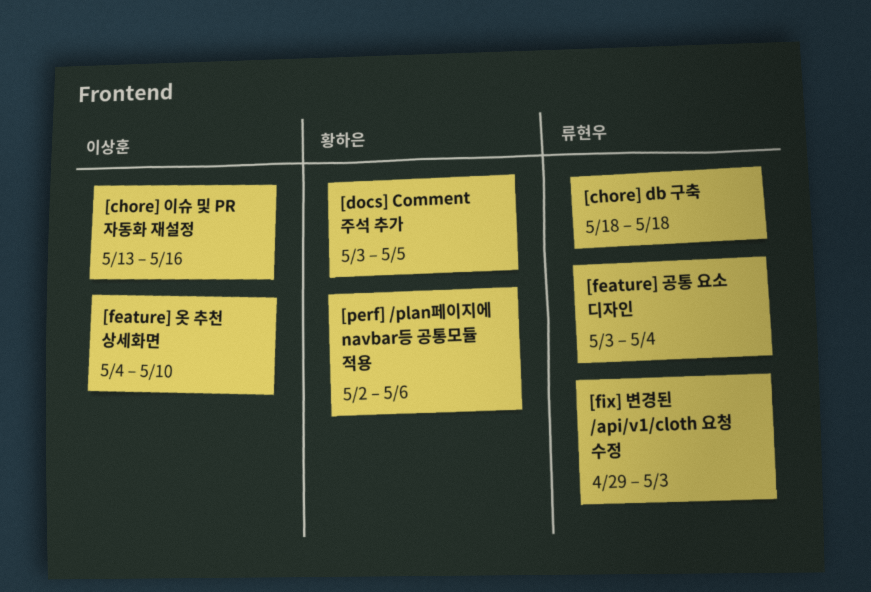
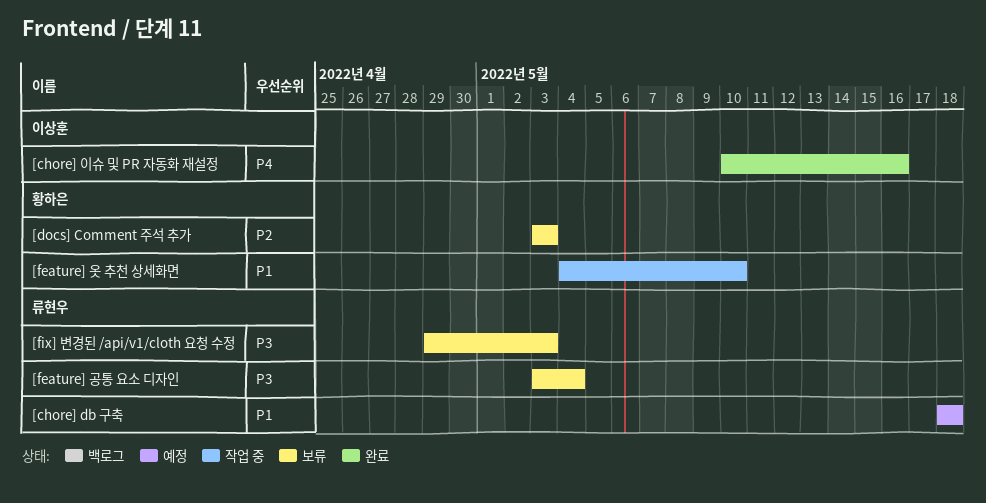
[chore] 이슈 및 PR 자동화 재설정, start: May 13 -> May 10
[docs] Comment 주석 추가, due: May 5 -> May 3
[feature] 옷 추천 상세화면, owner: 이상훈 -> 황하은
[perf] /plan페이지에 navbar등 공통모듈 적용: present -> none

